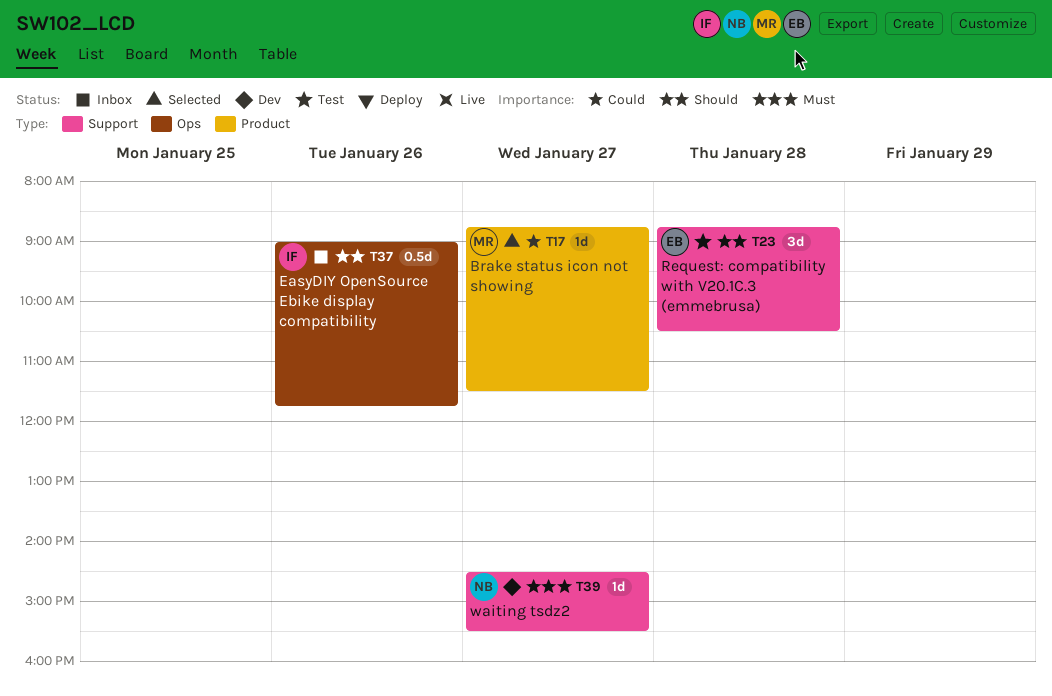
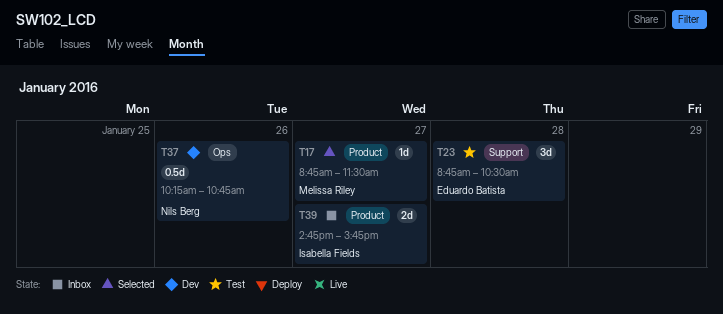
T37, status: Inbox -> Dev
T37, owner: Isabella Fields -> Nils Berg
T37, begins: 09:00 -> 10:15
T37, ends: 11:45 -> 10:45
T39, status: Dev -> Inbox
T39, owner: Nils Berg -> Isabella Fields
T39, label: Support -> Product
T39, estimate: 1d -> 2d
T39, begins: 14:30 -> 14:45
T39, ends: 15:30 -> 15:45

